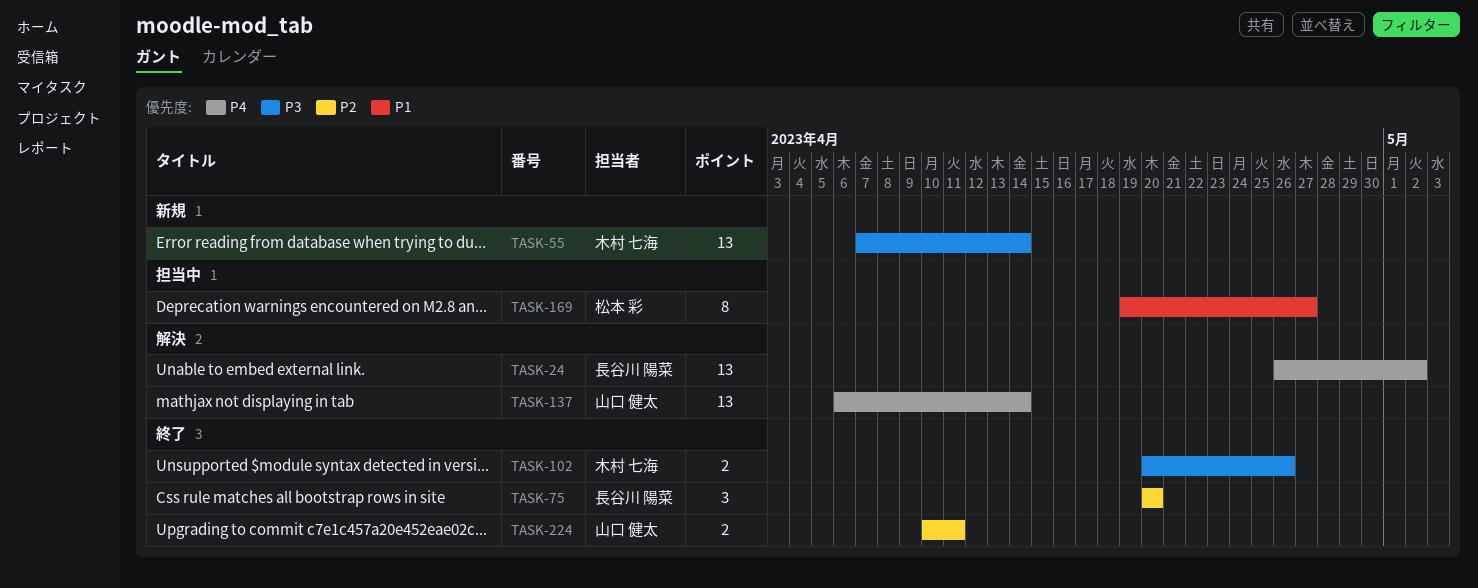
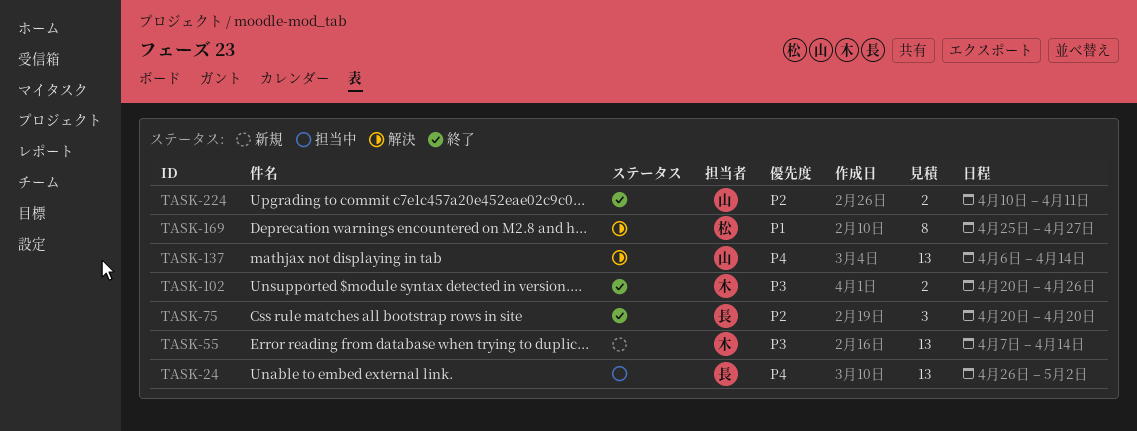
TASK-24, status: 解決 -> 担当中
TASK-169, status: 担当中 -> 解決
TASK-169, start: Apr 19 -> Apr 25

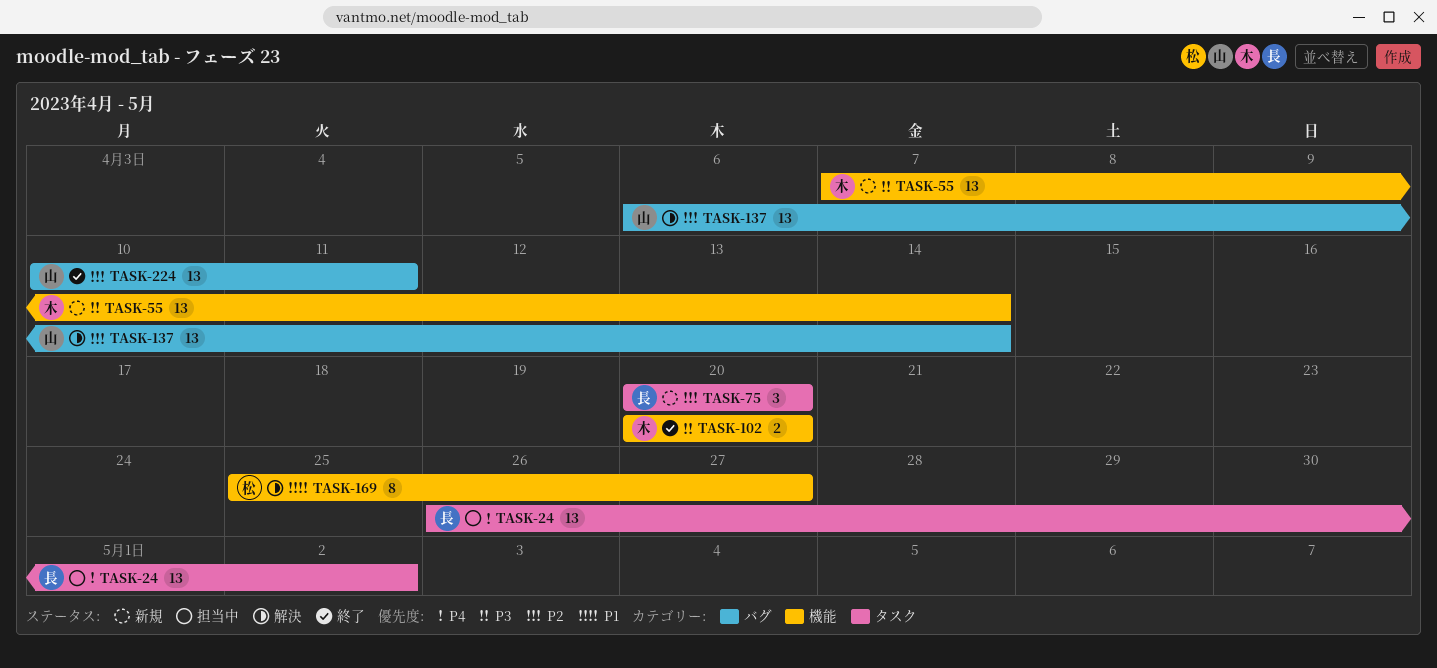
TASK-75, status: 終了 -> 新規
TASK-102, due: Apr 26 -> Apr 20
TASK-137, priority: P4 -> P2
TASK-224, estimate: 2 -> 13

